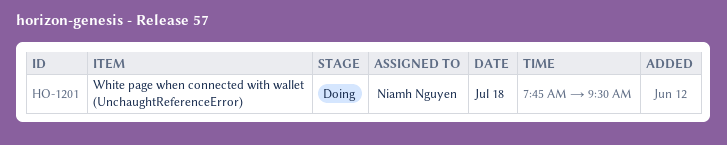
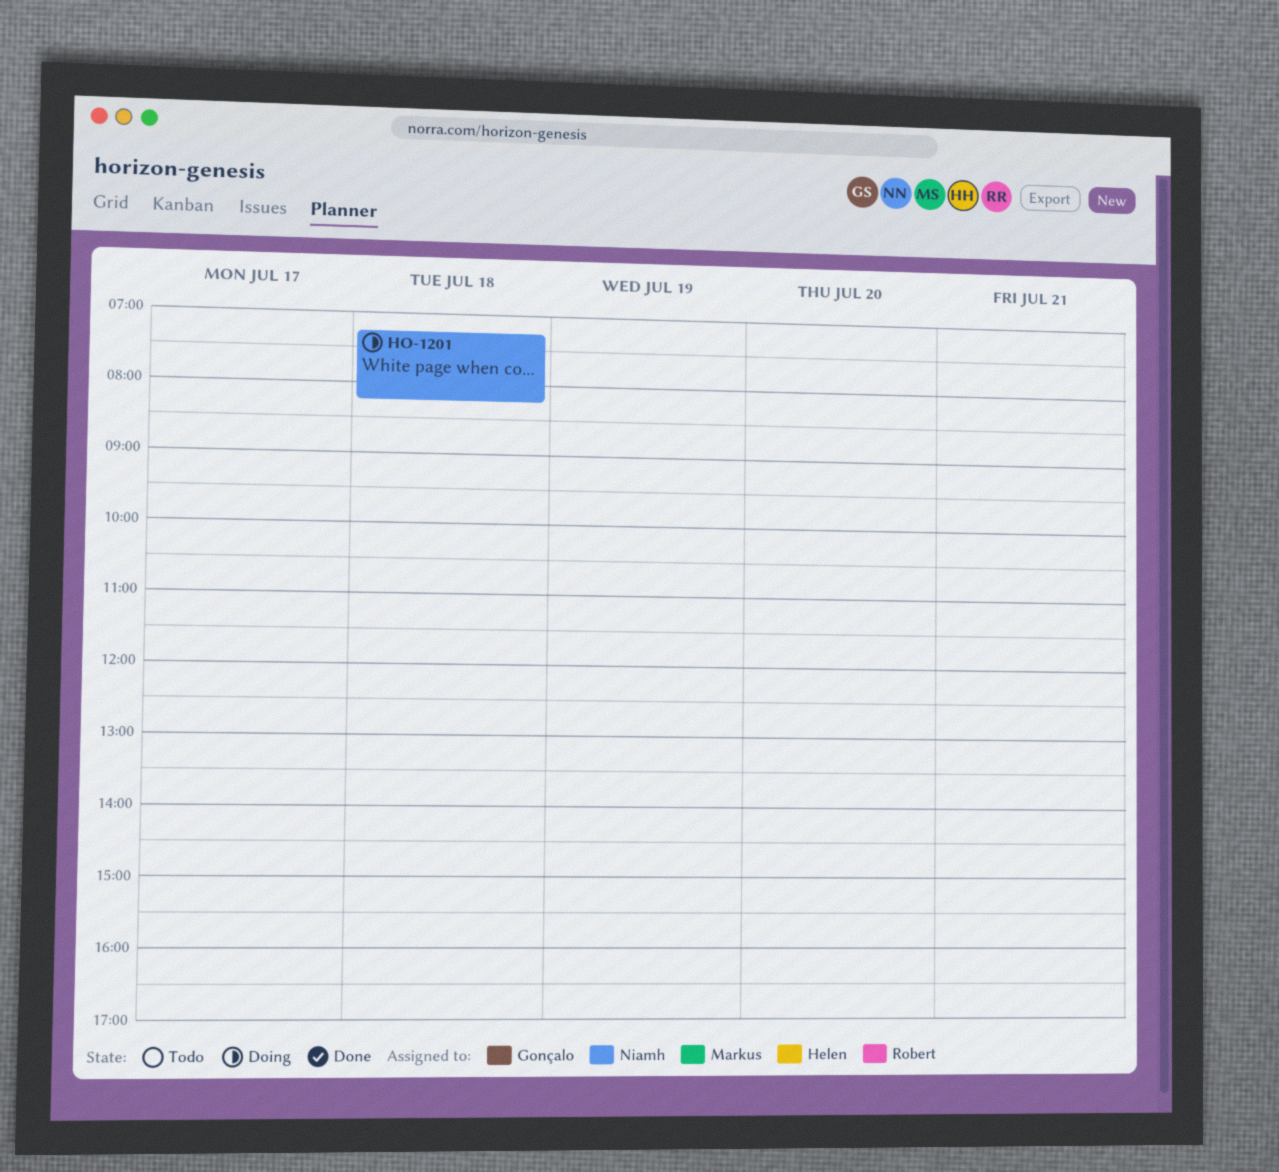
HO-1201, begins: 07:45 -> 07:15
HO-1201, ends: 09:30 -> 08:15

